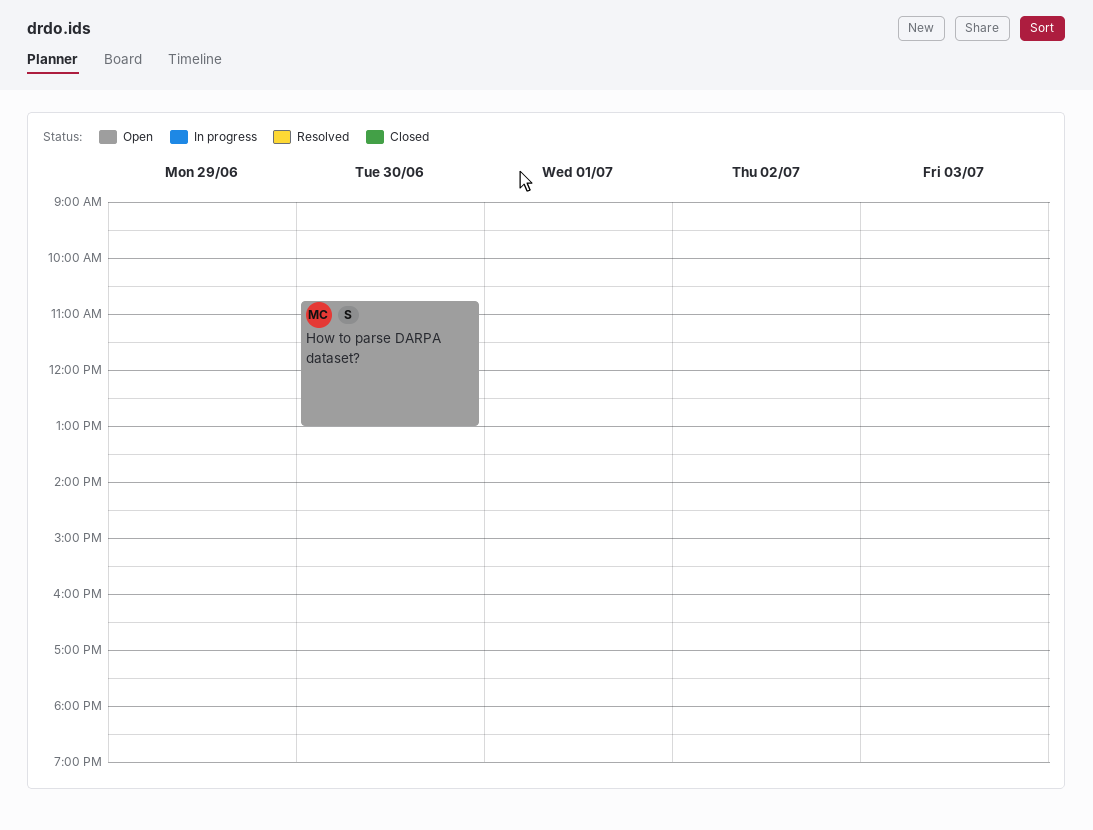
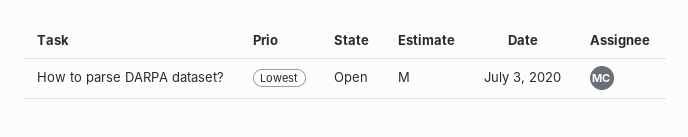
How to parse DARPA dataset?, estimate: S -> M
How to parse DARPA dataset?, day: Jun 30 -> Jul 3

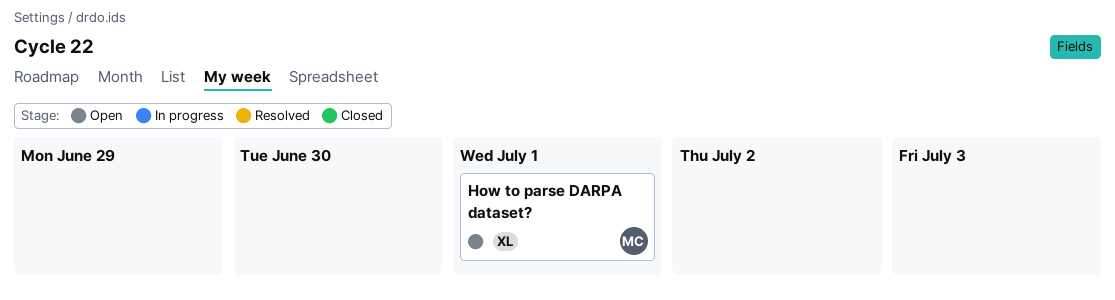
How to parse DARPA dataset?, estimate: M -> XL
How to parse DARPA dataset?, day: Jul 3 -> Jul 1

